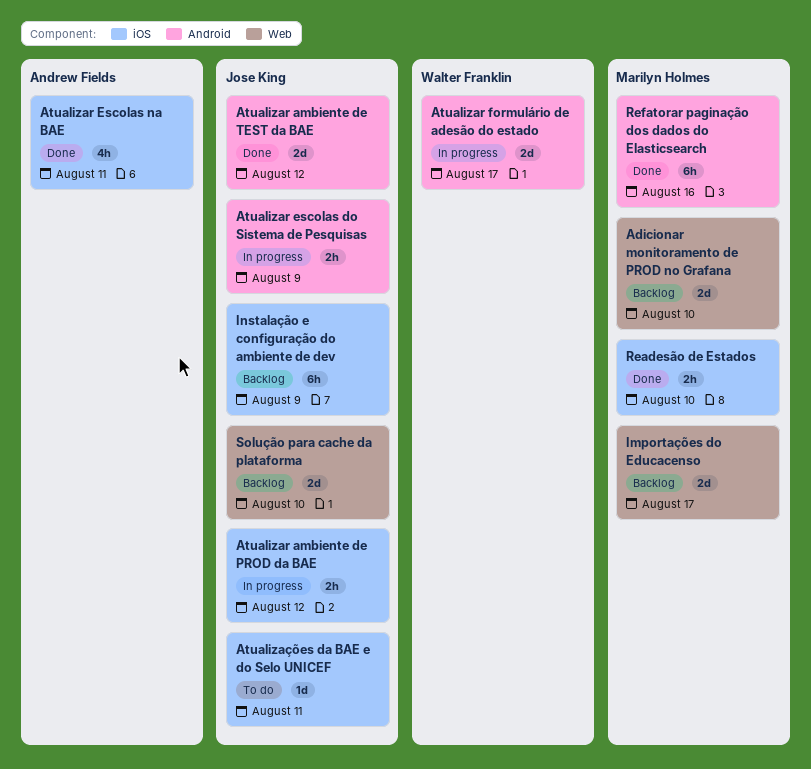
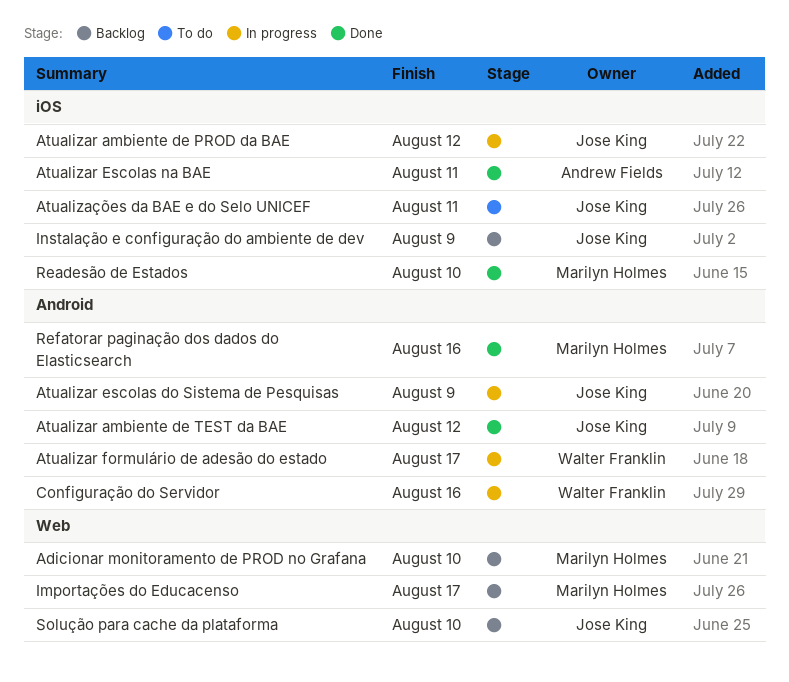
Configuração do Servidor: none -> present

